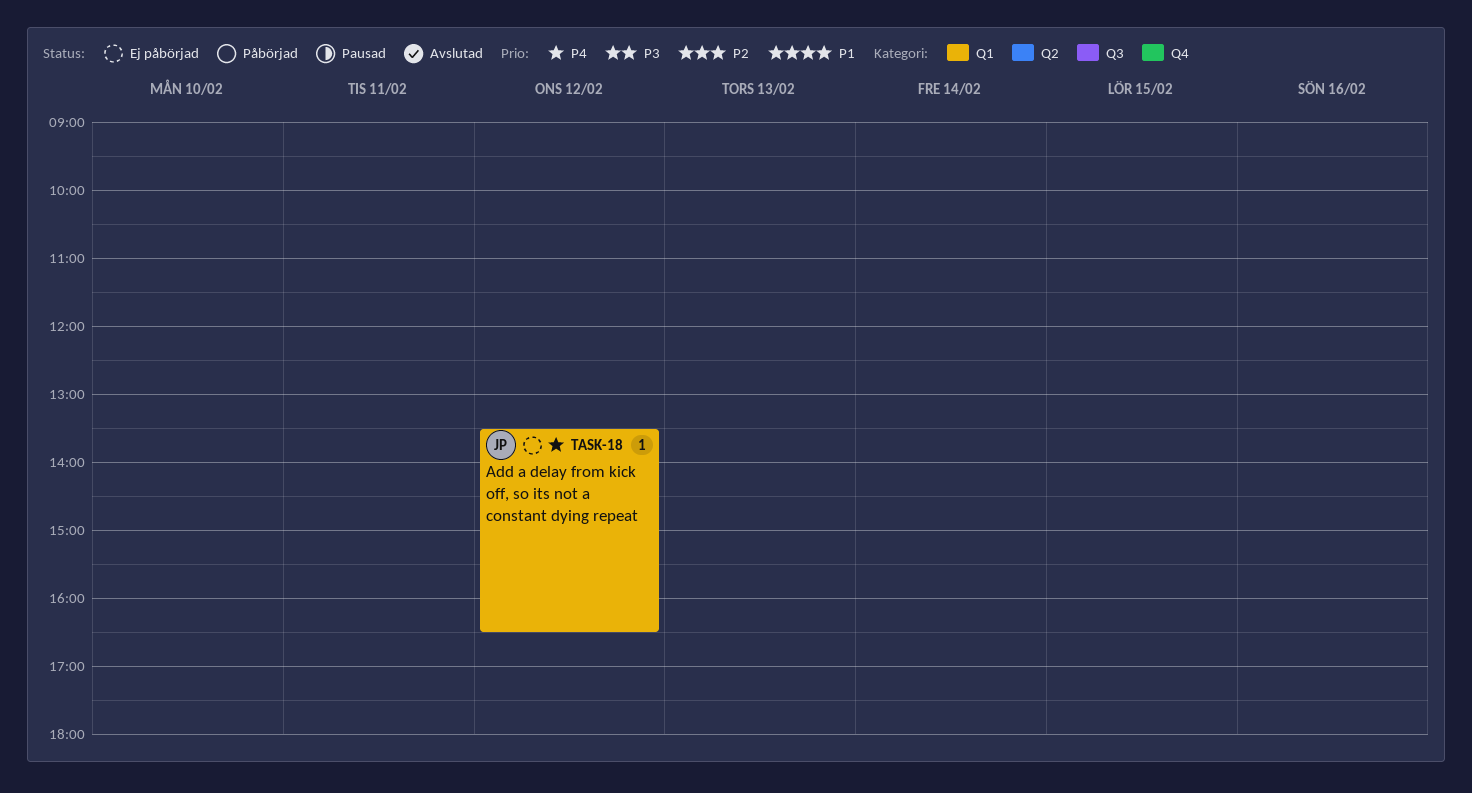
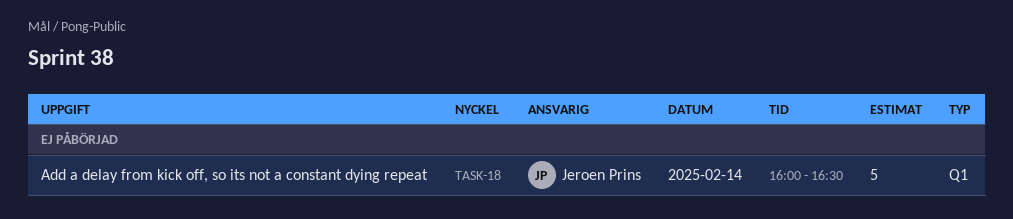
TASK-18, estimate: 1 -> 5
TASK-18, day: Feb 12 -> Feb 14
TASK-18, begins: 13:30 -> 16:00

